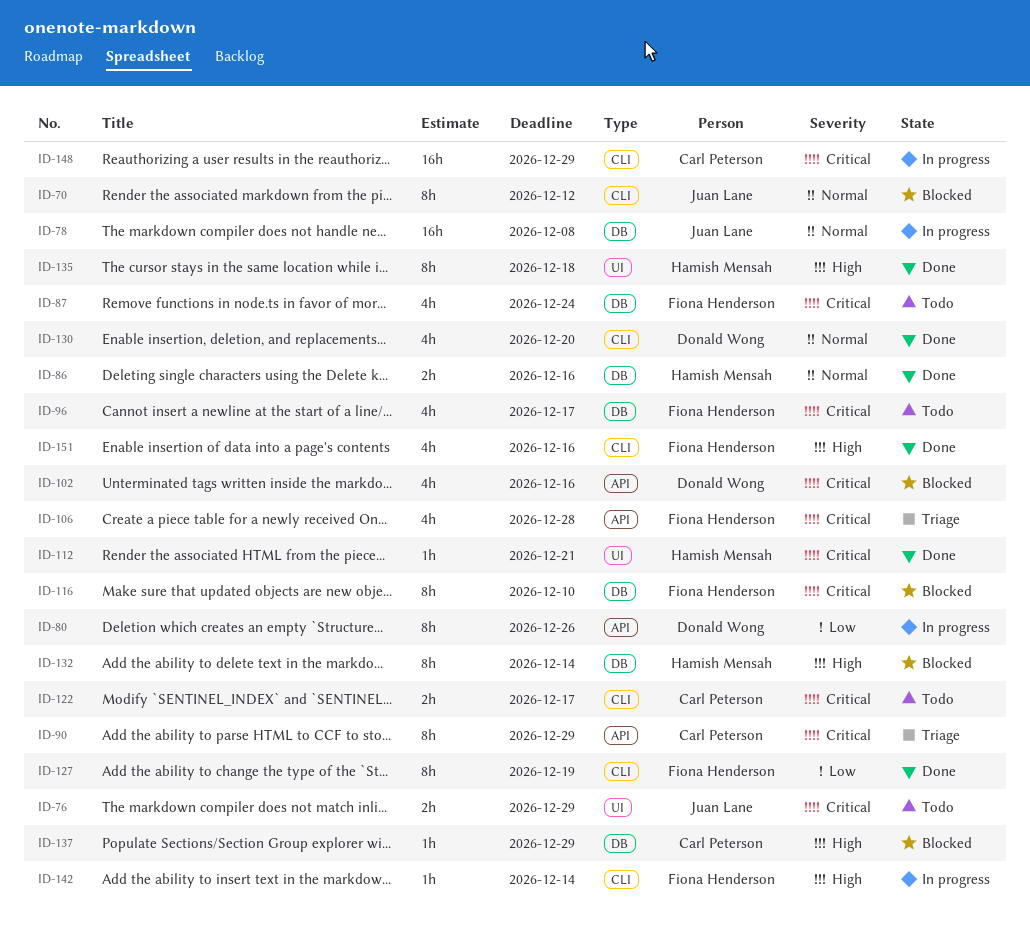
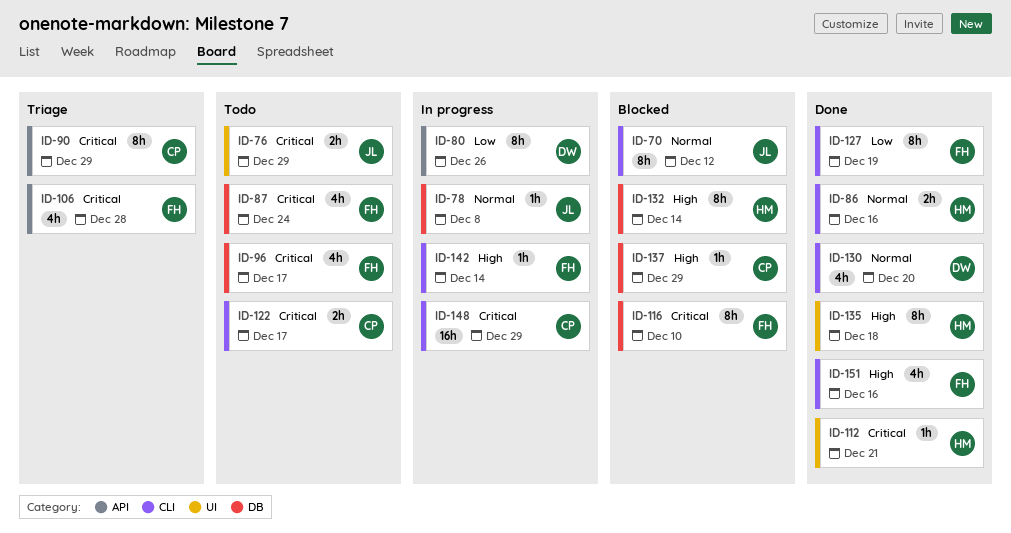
ID-78, estimate: 16h -> 1h
ID-86, label: DB -> CLI
ID-102: present -> none

